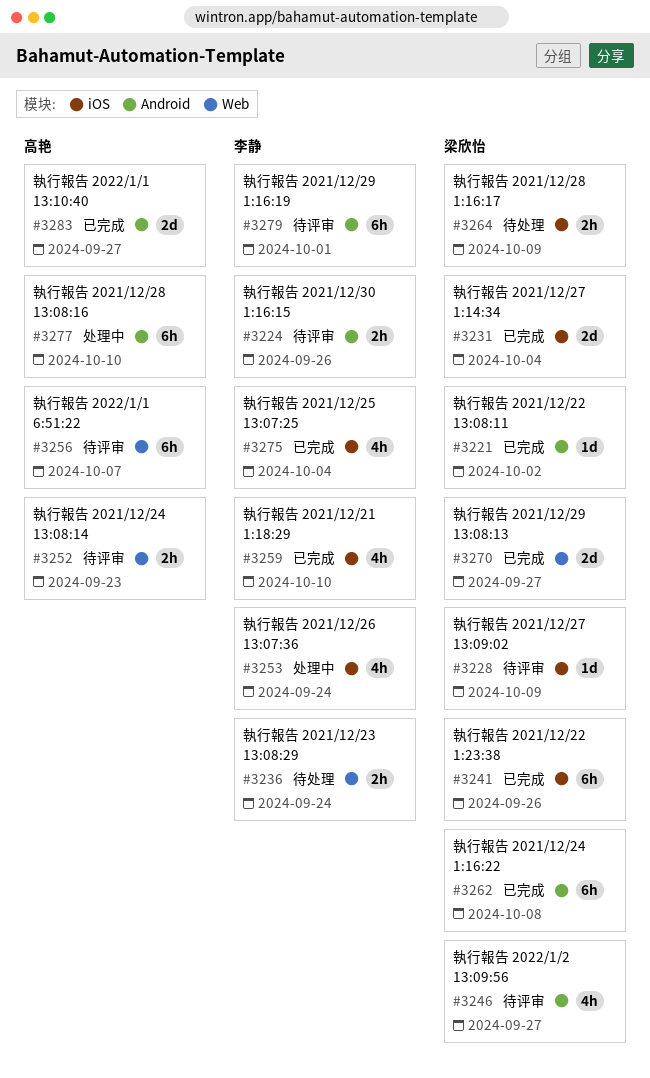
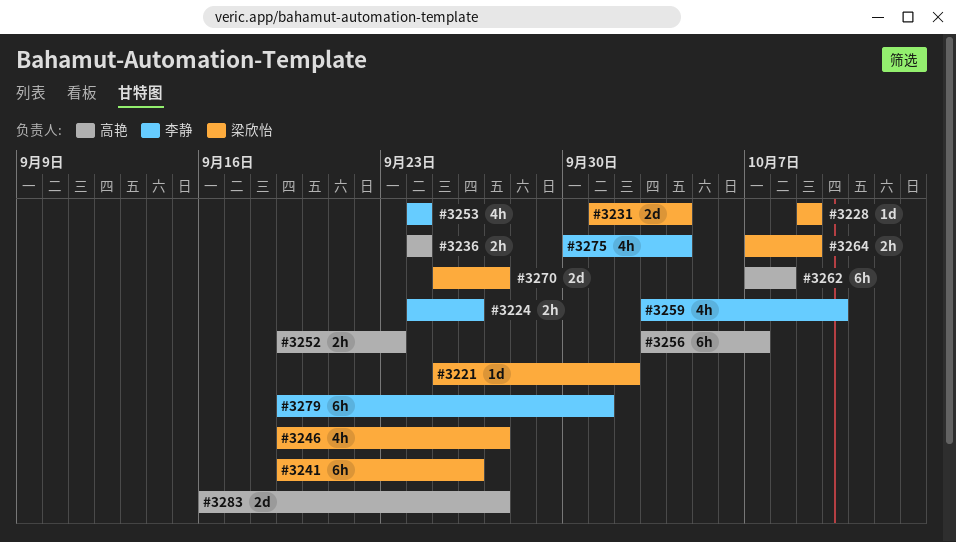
#3236, owner: 李静 -> 高艳
#3262, owner: 梁欣怡 -> 高艳
#3277: present -> none

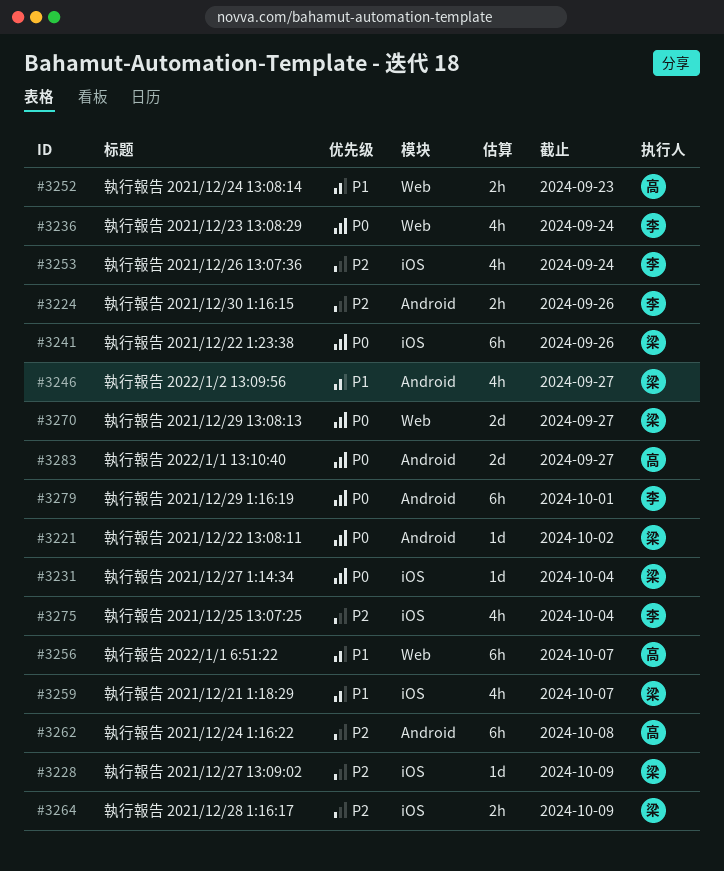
#3231, estimate: 2d -> 1d
#3236, owner: 高艳 -> 李静
#3236, estimate: 2h -> 4h
#3259, owner: 李静 -> 梁欣怡
#3259, due: Oct 10 -> Oct 7

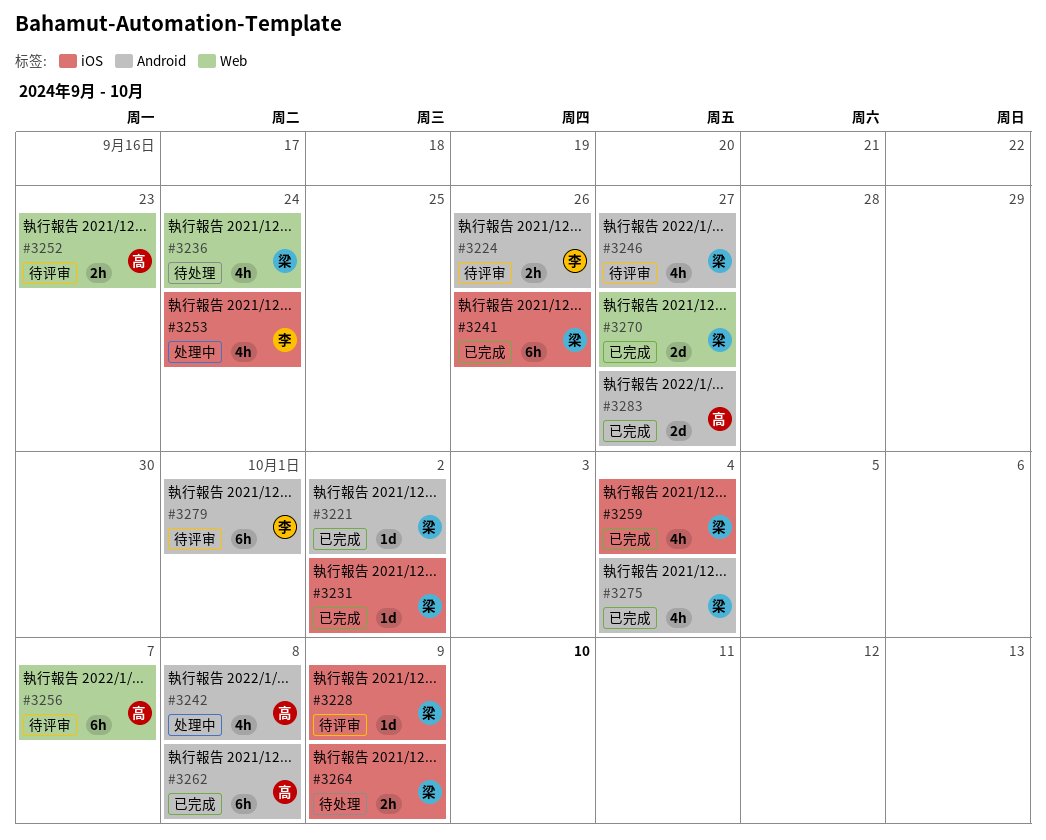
#3231, due: Oct 4 -> Oct 2
#3236, owner: 李 -> 梁
#3242: none -> present
#3259, due: Oct 7 -> Oct 4
#3275, owner: 李 -> 梁
#3275, label: iOS -> Android

